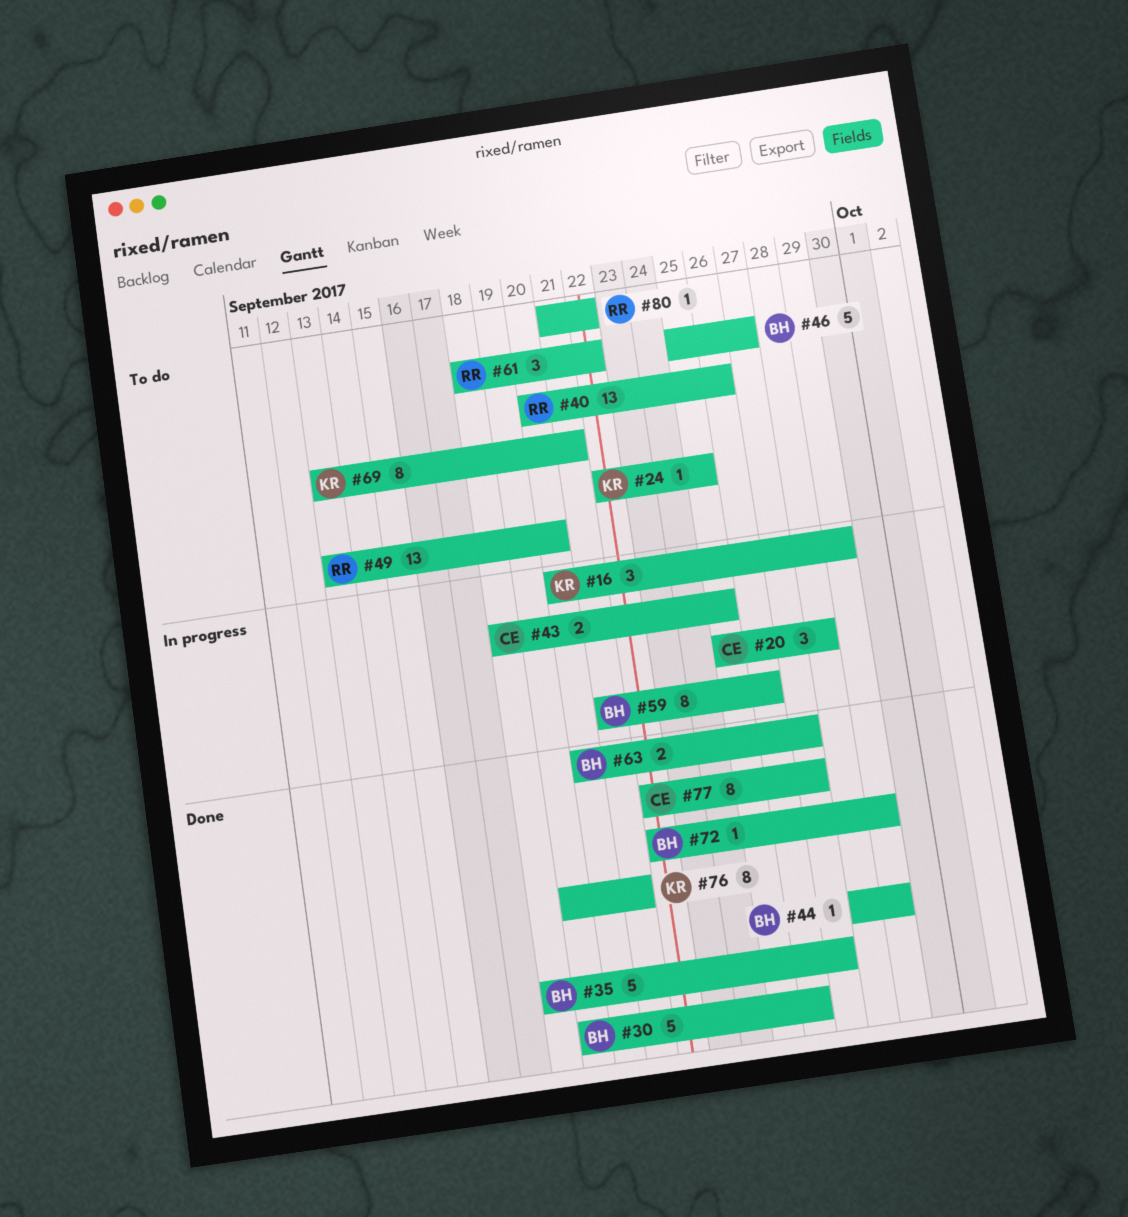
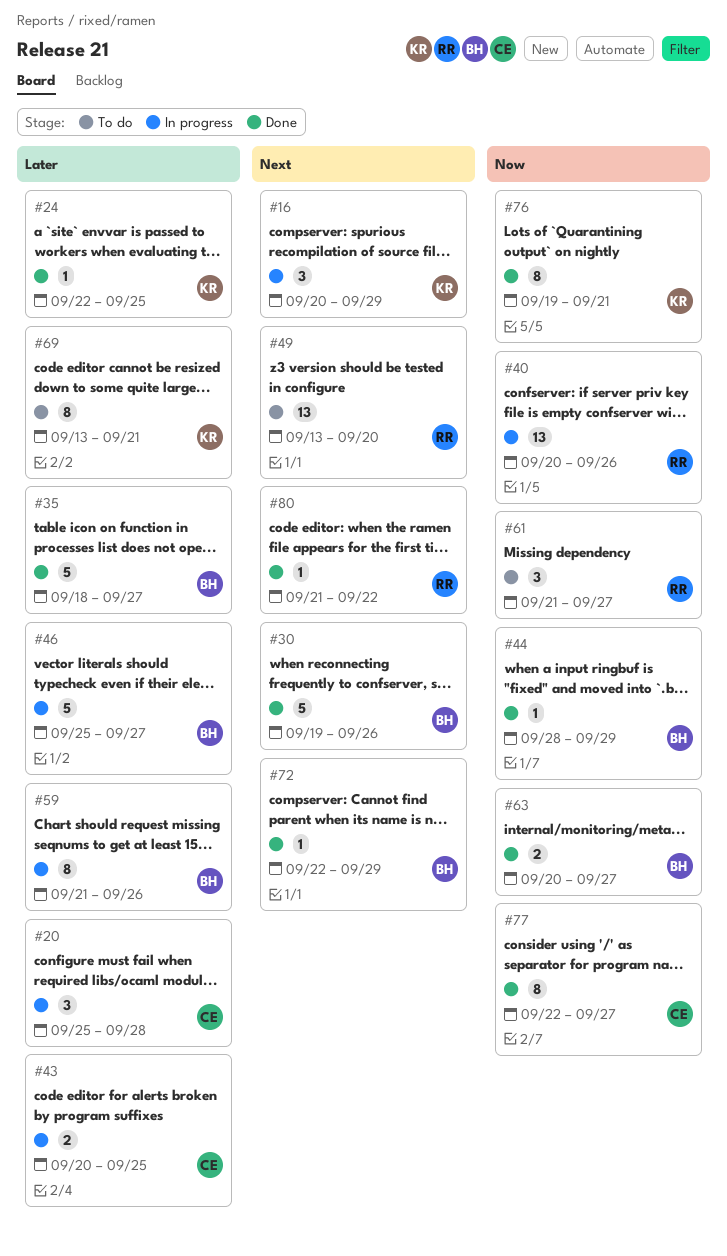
#24, status: To do -> Done
#40, status: To do -> In progress
#43, start: Sep 18 -> Sep 20
#46, status: To do -> In progress
#61, start: Sep 18 -> Sep 21
#61, due: Sep 22 -> Sep 27
#80, status: To do -> Done

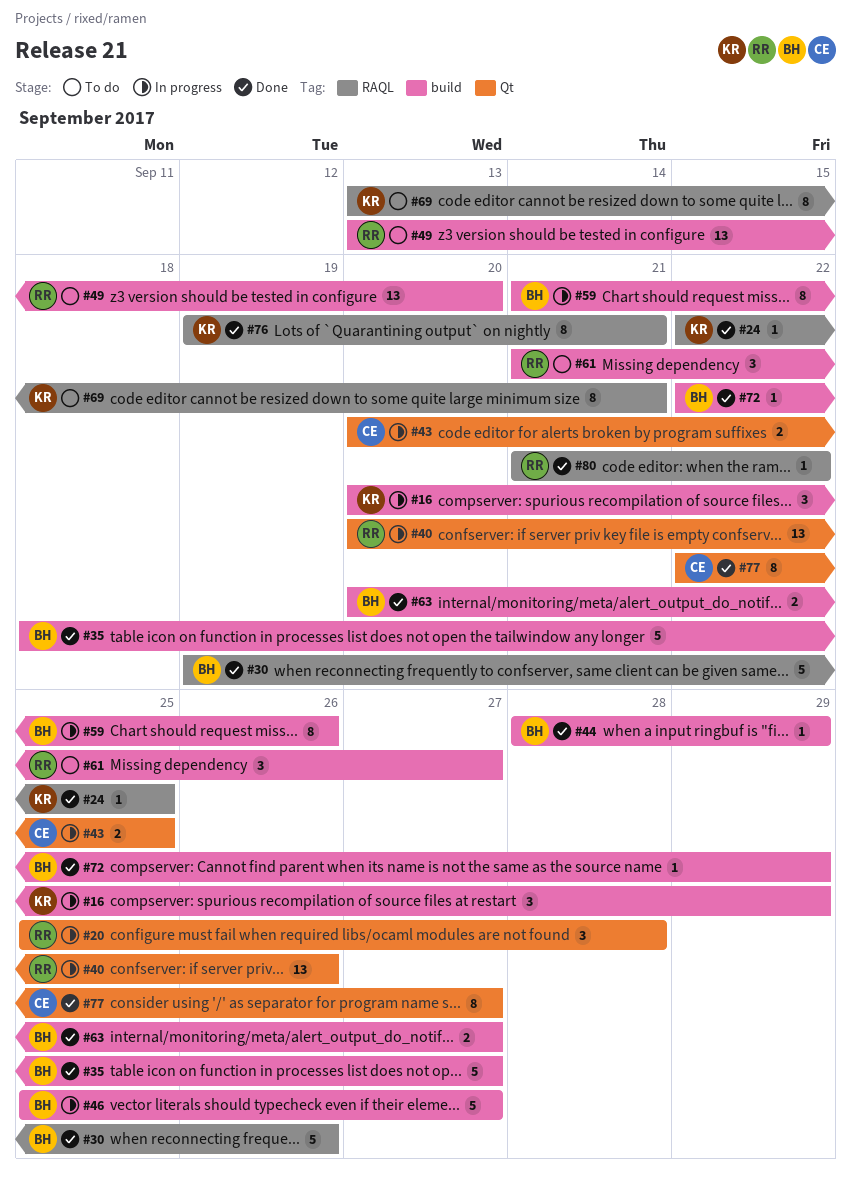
#20, owner: CE -> RR

